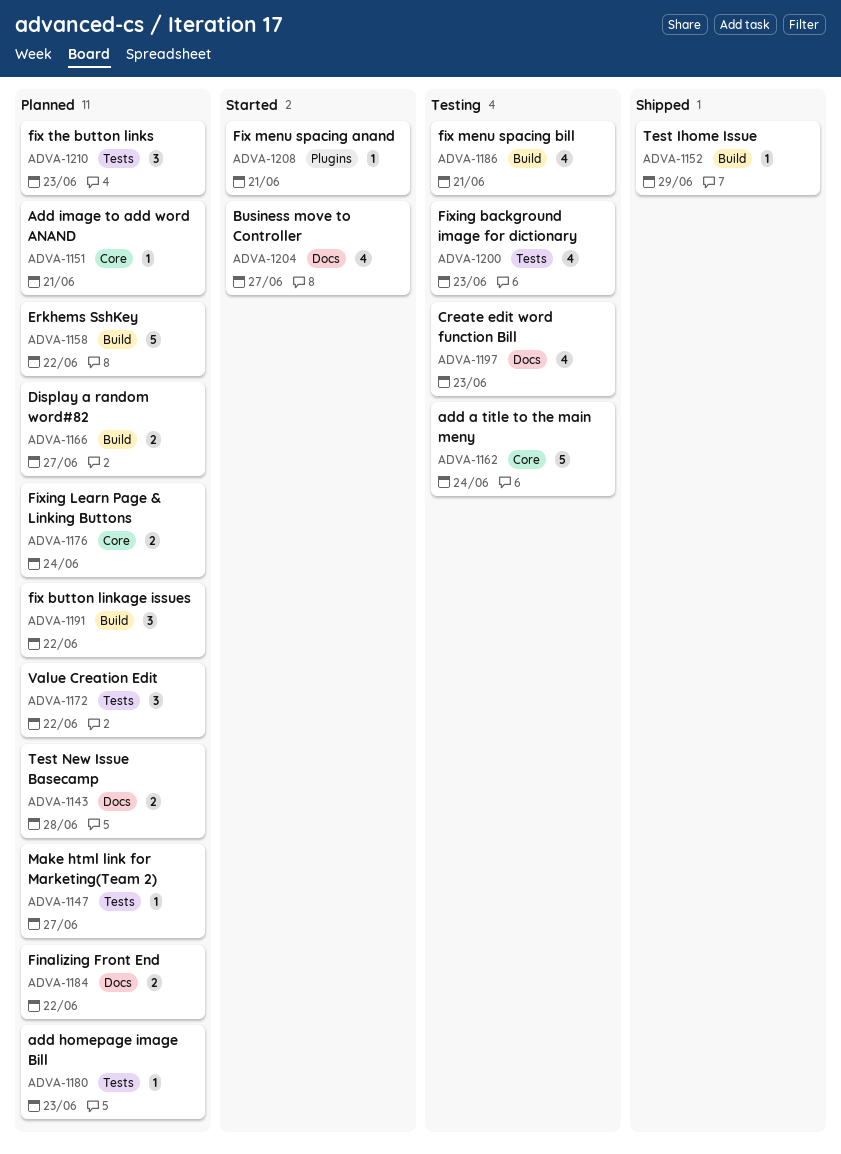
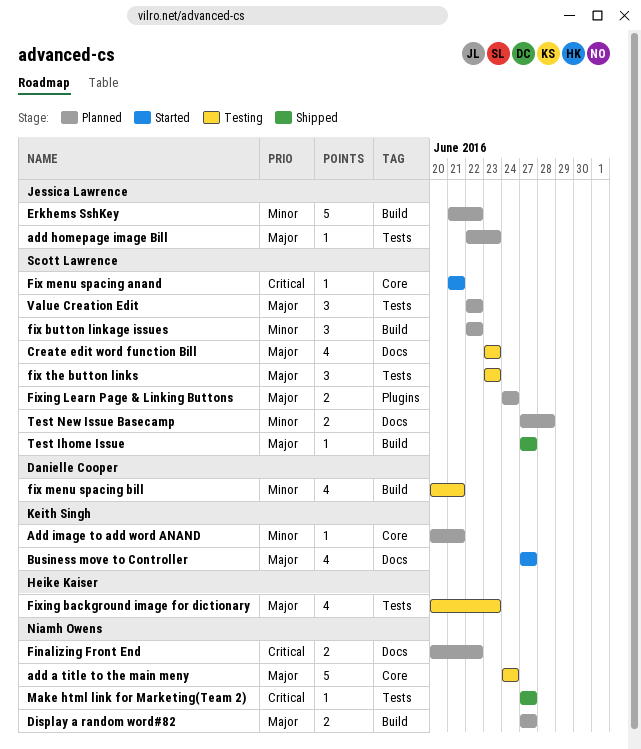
Fix menu spacing anand, label: Plugins -> Core
fix the button links, status: Planned -> Testing
Fixing Learn Page & Linking Buttons, label: Core -> Plugins
Make html link for Marketing(Team 2), status: Planned -> Shipped
Test Ihome Issue, due: Jun 29 -> Jun 27

